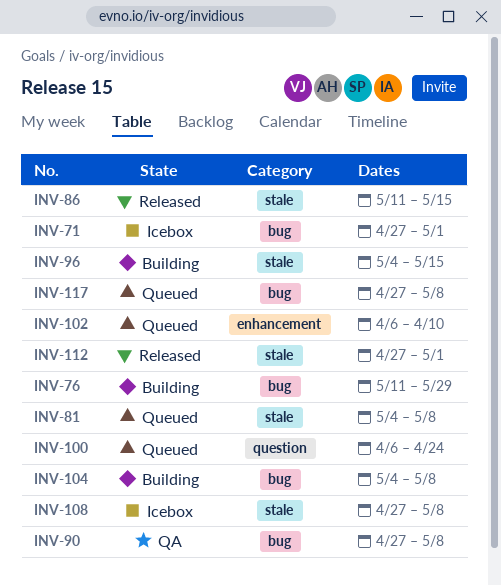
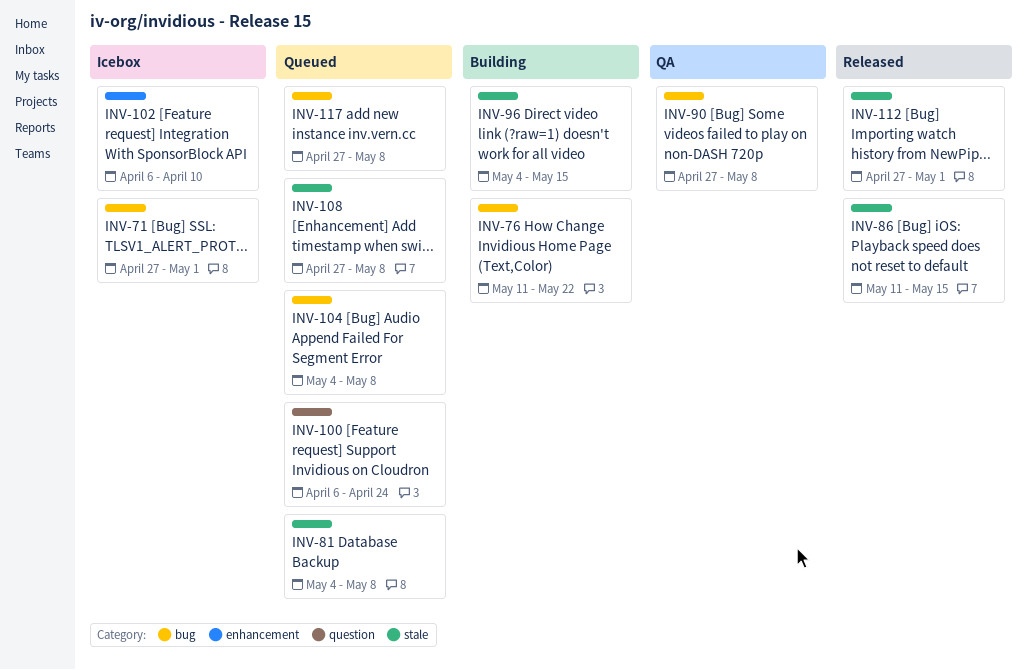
INV-76, due: May 29 -> May 22
INV-102, status: Queued -> Icebox
INV-104, status: Building -> Queued
INV-108, status: Icebox -> Queued

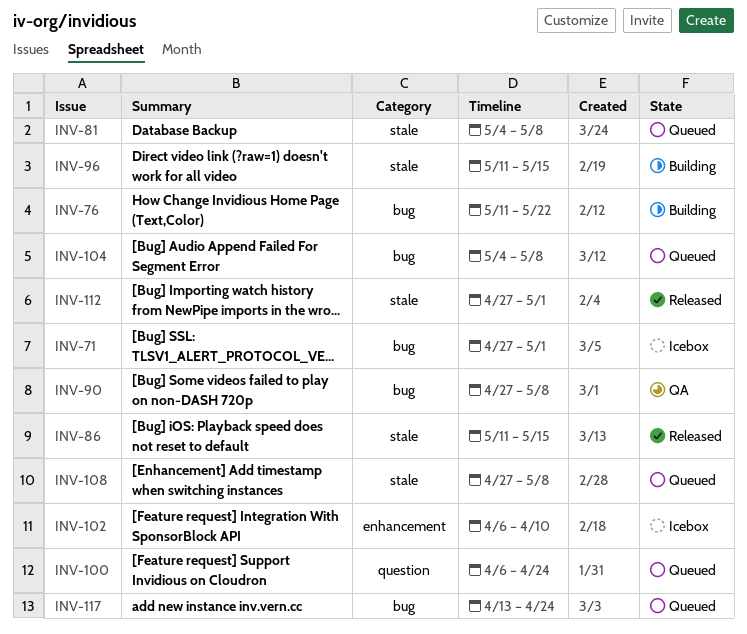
INV-96, start: May 4 -> May 11
INV-117, start: Apr 27 -> Apr 13
INV-117, due: May 8 -> Apr 24

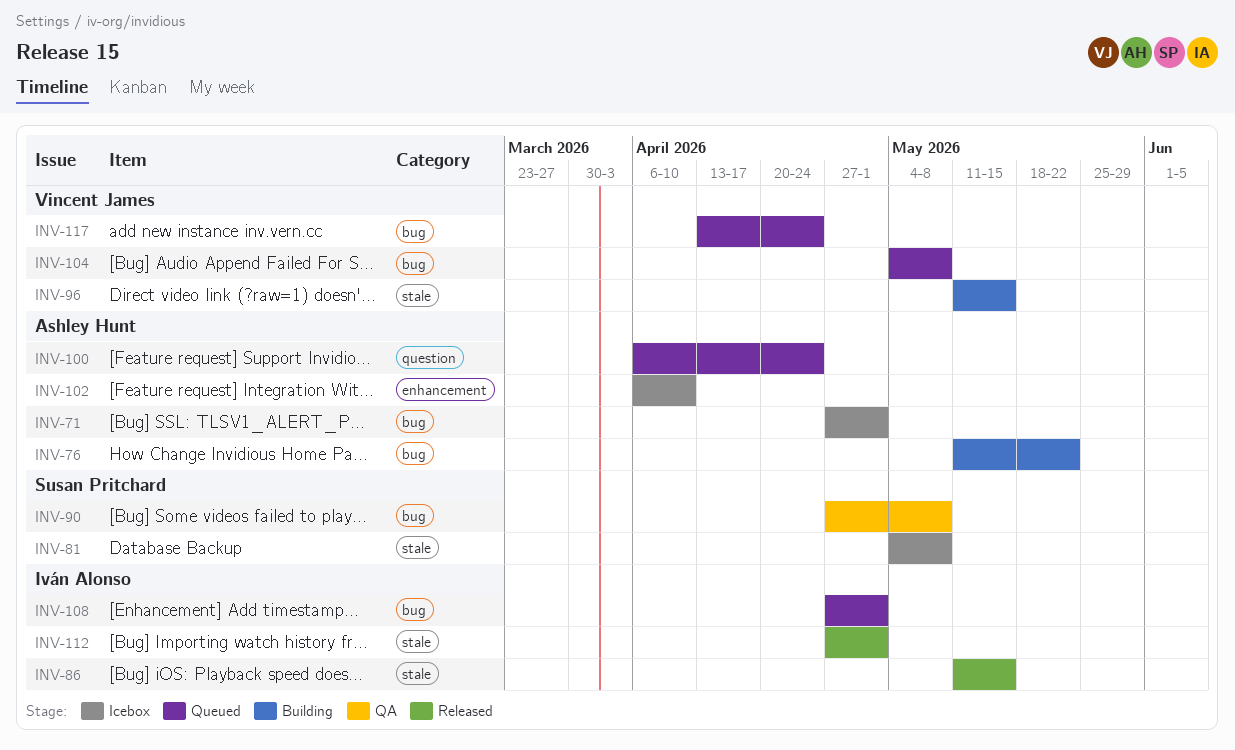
INV-81, status: Queued -> Icebox
INV-108, label: stale -> bug
INV-108, due: May 8 -> May 1

